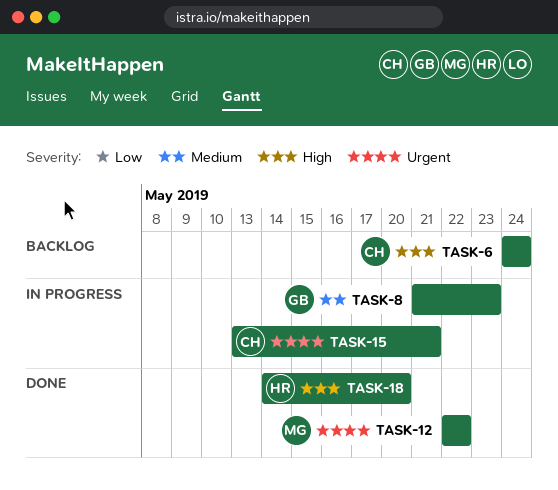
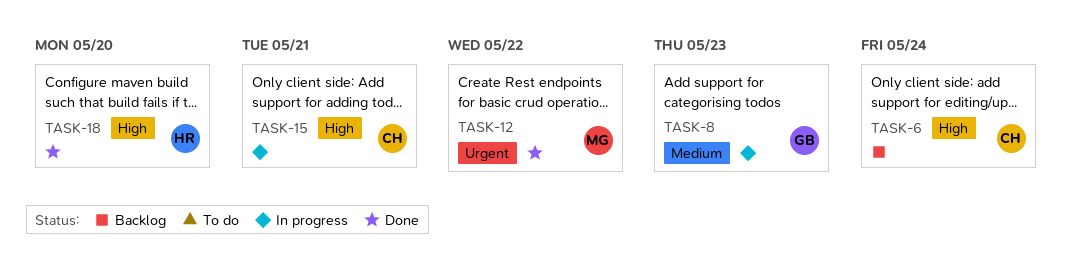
TASK-15, priority: Urgent -> High

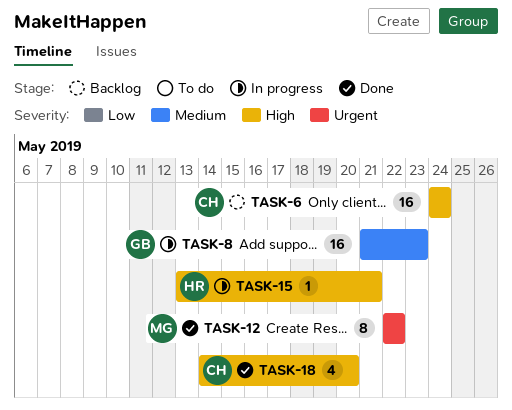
TASK-15, owner: CH -> HR
TASK-18, owner: HR -> CH

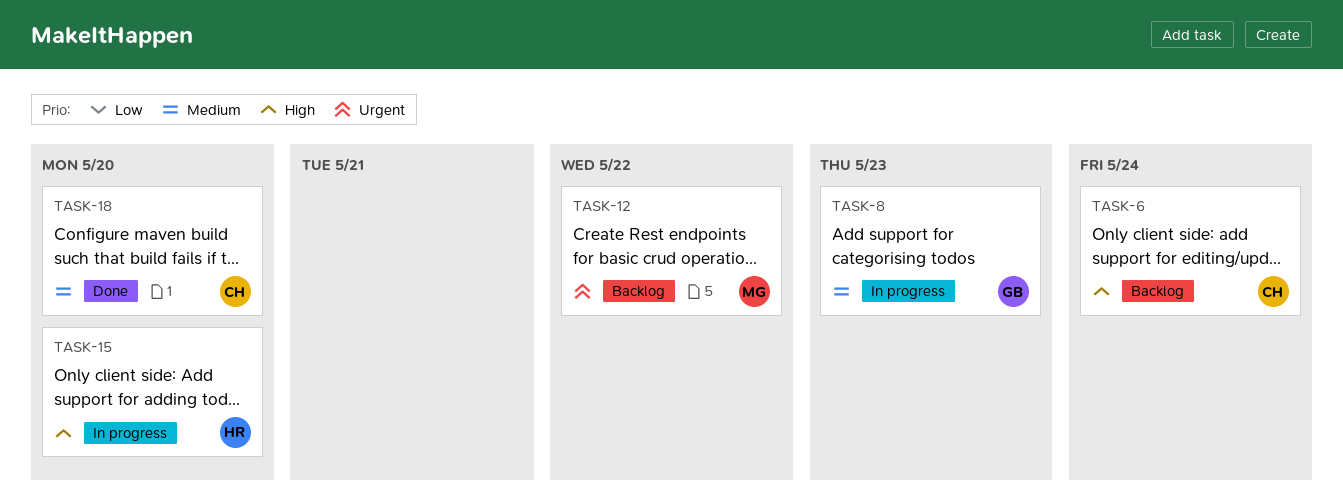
TASK-12, status: Done -> Backlog
TASK-15, due: May 21 -> May 20
TASK-18, priority: High -> Medium

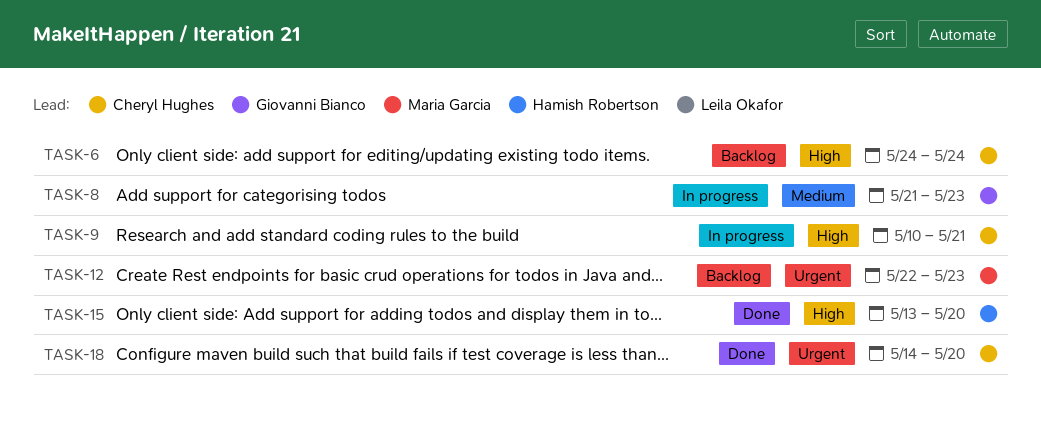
TASK-9: none -> present
TASK-12, due: May 22 -> May 23
TASK-15, status: In progress -> Done
TASK-18, priority: Medium -> Urgent

